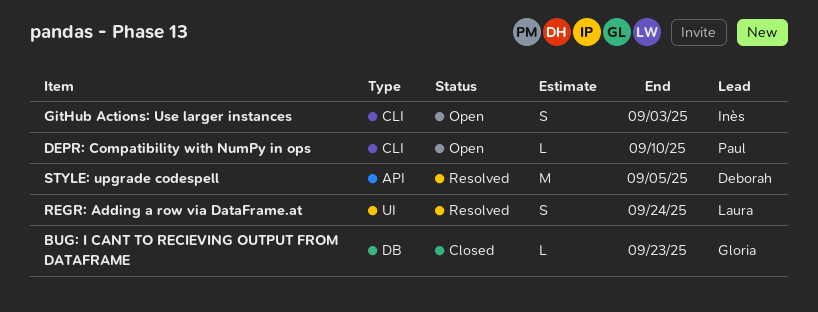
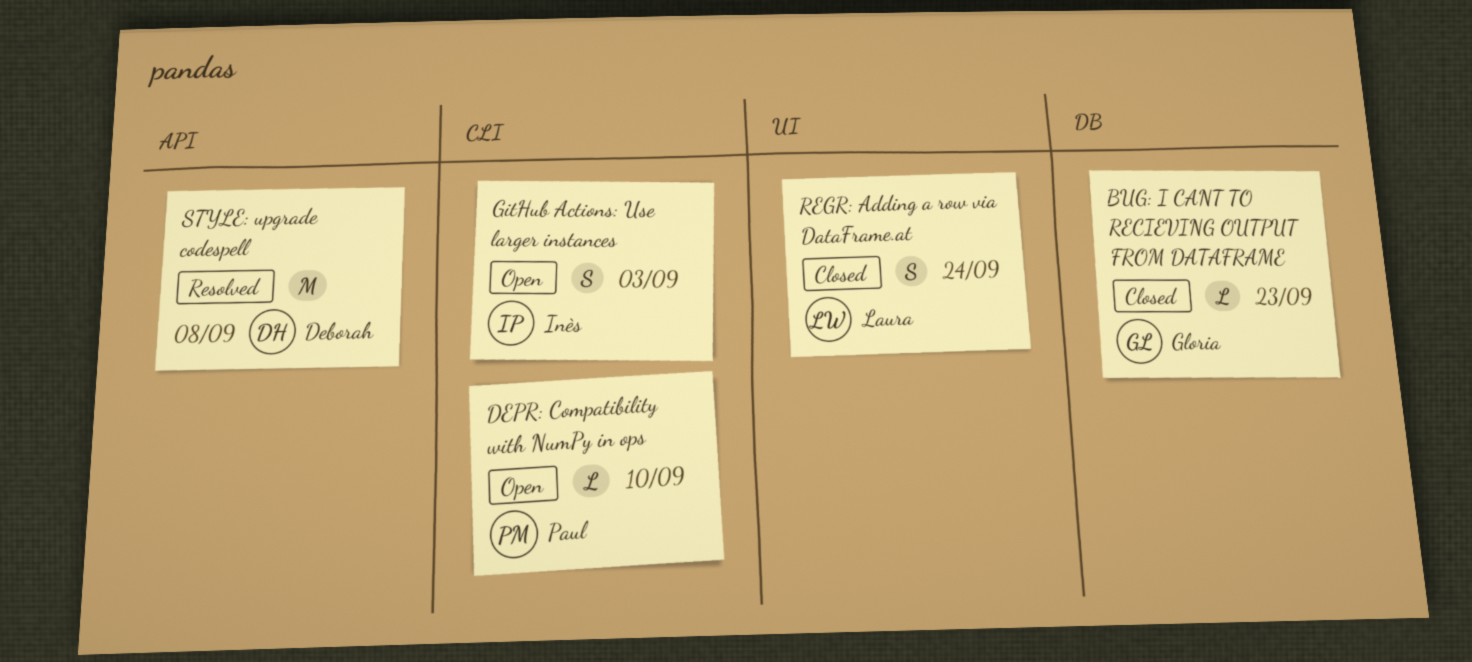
REGR: Adding a row via DataFrame.at, status: Resolved -> Closed
STYLE: upgrade codespell, due: Sep 5 -> Sep 8

